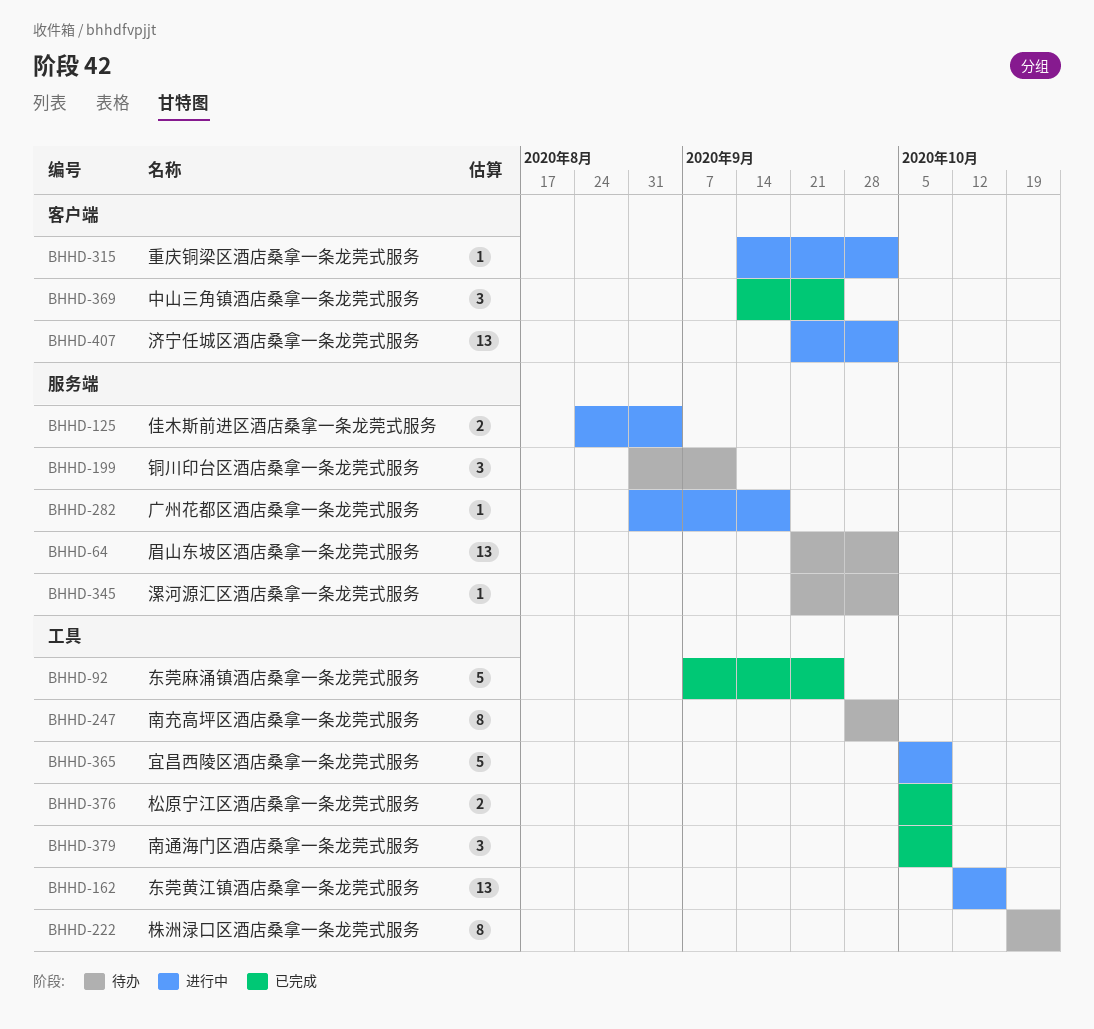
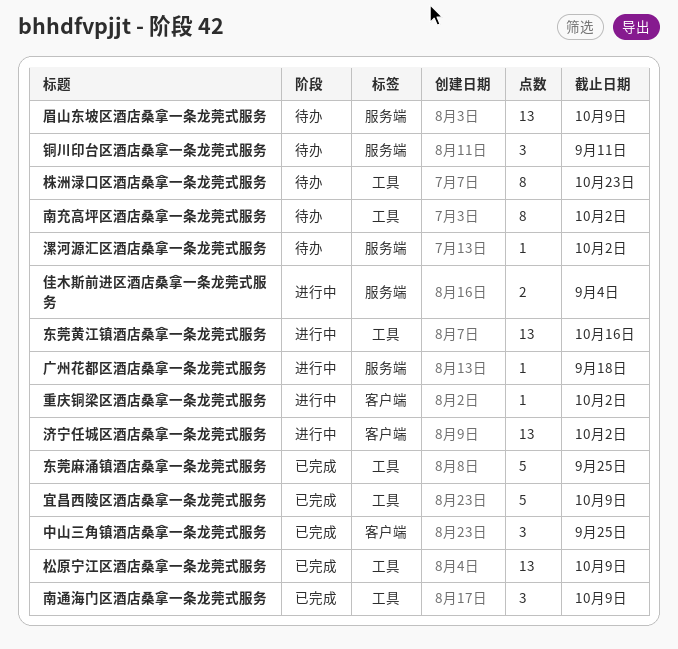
宜昌西陵区酒店桑拿一条龙莞式服务, status: 进行中 -> 已完成
松原宁江区酒店桑拿一条龙莞式服务, estimate: 2 -> 13
眉山东坡区酒店桑拿一条龙莞式服务, due: Oct 2 -> Oct 9

